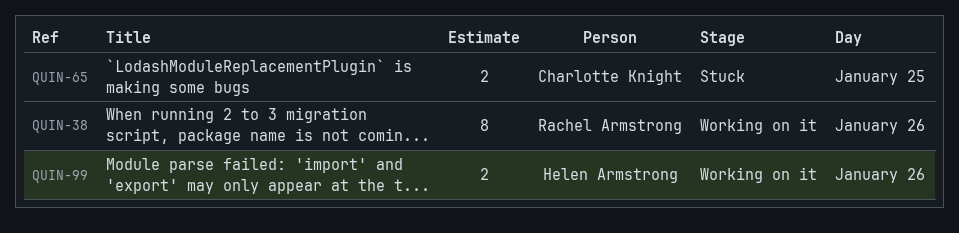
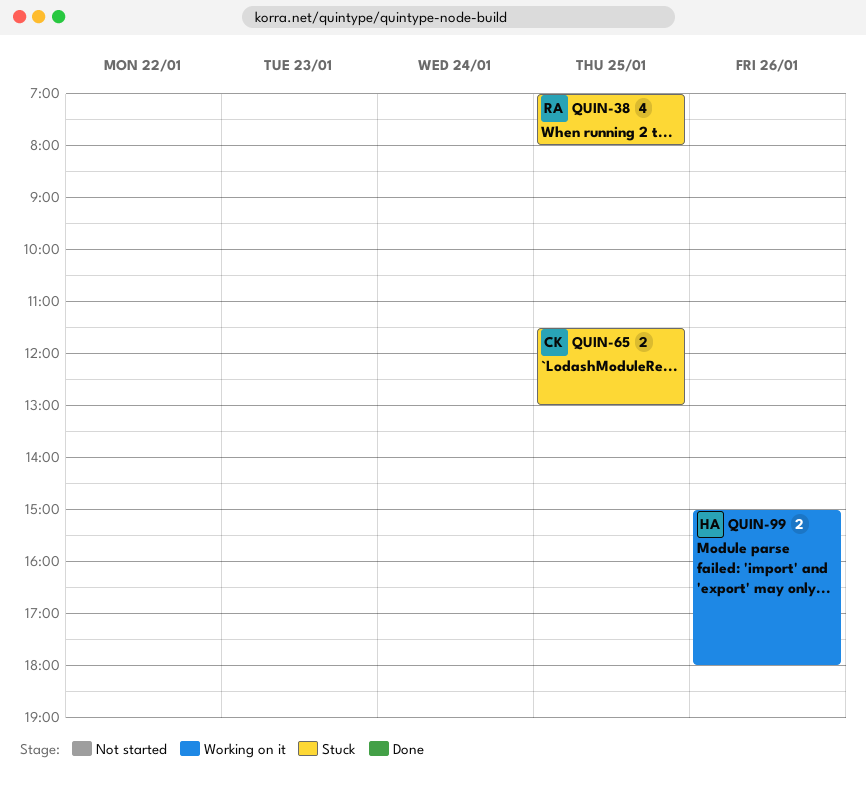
QUIN-38, status: Working on it -> Stuck
QUIN-38, estimate: 8 -> 4
QUIN-38, day: Jan 26 -> Jan 25

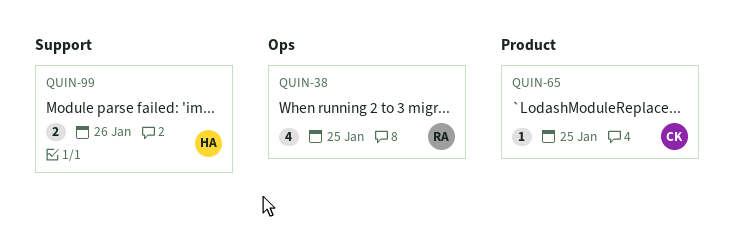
QUIN-65, estimate: 2 -> 1

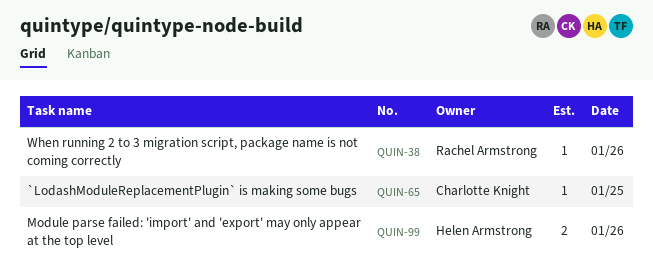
QUIN-38, estimate: 4 -> 1
QUIN-38, day: Jan 25 -> Jan 26

